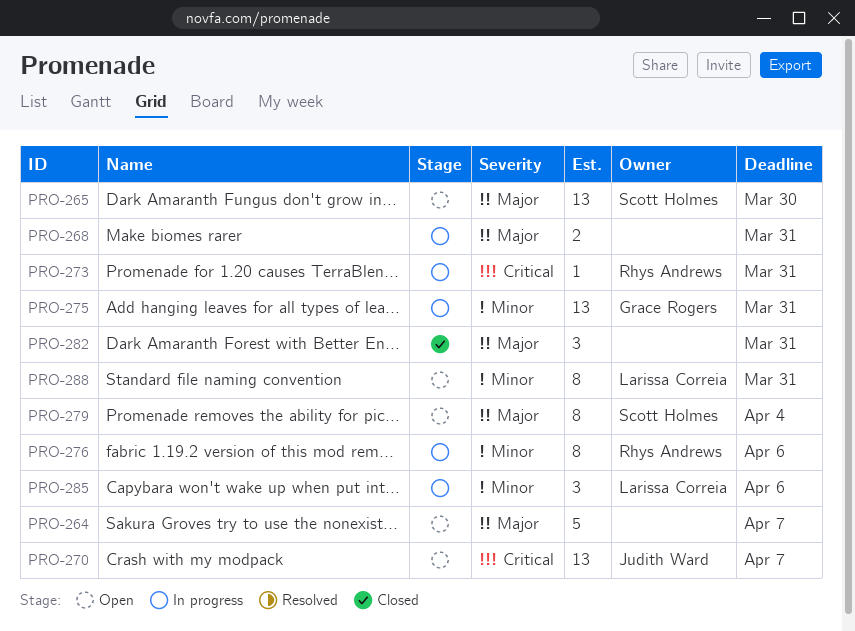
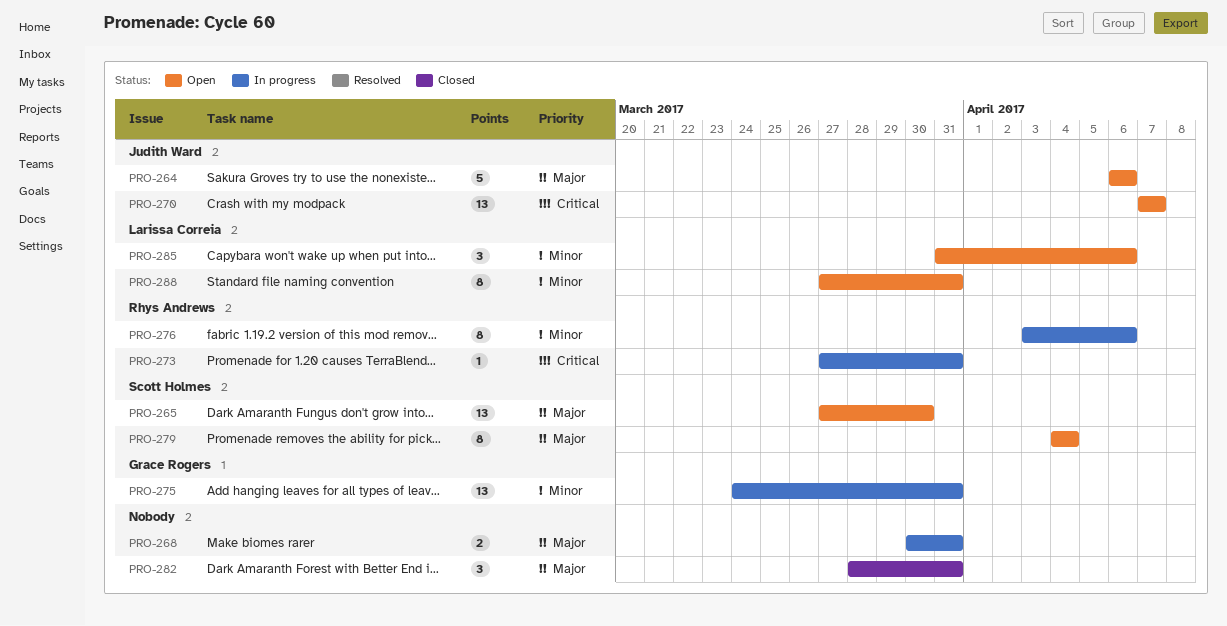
PRO-264, owner: none -> Judith Ward
PRO-264, due: Apr 7 -> Apr 6
PRO-285, status: In progress -> Open

